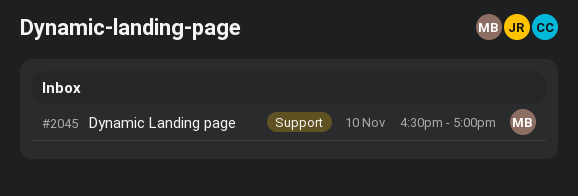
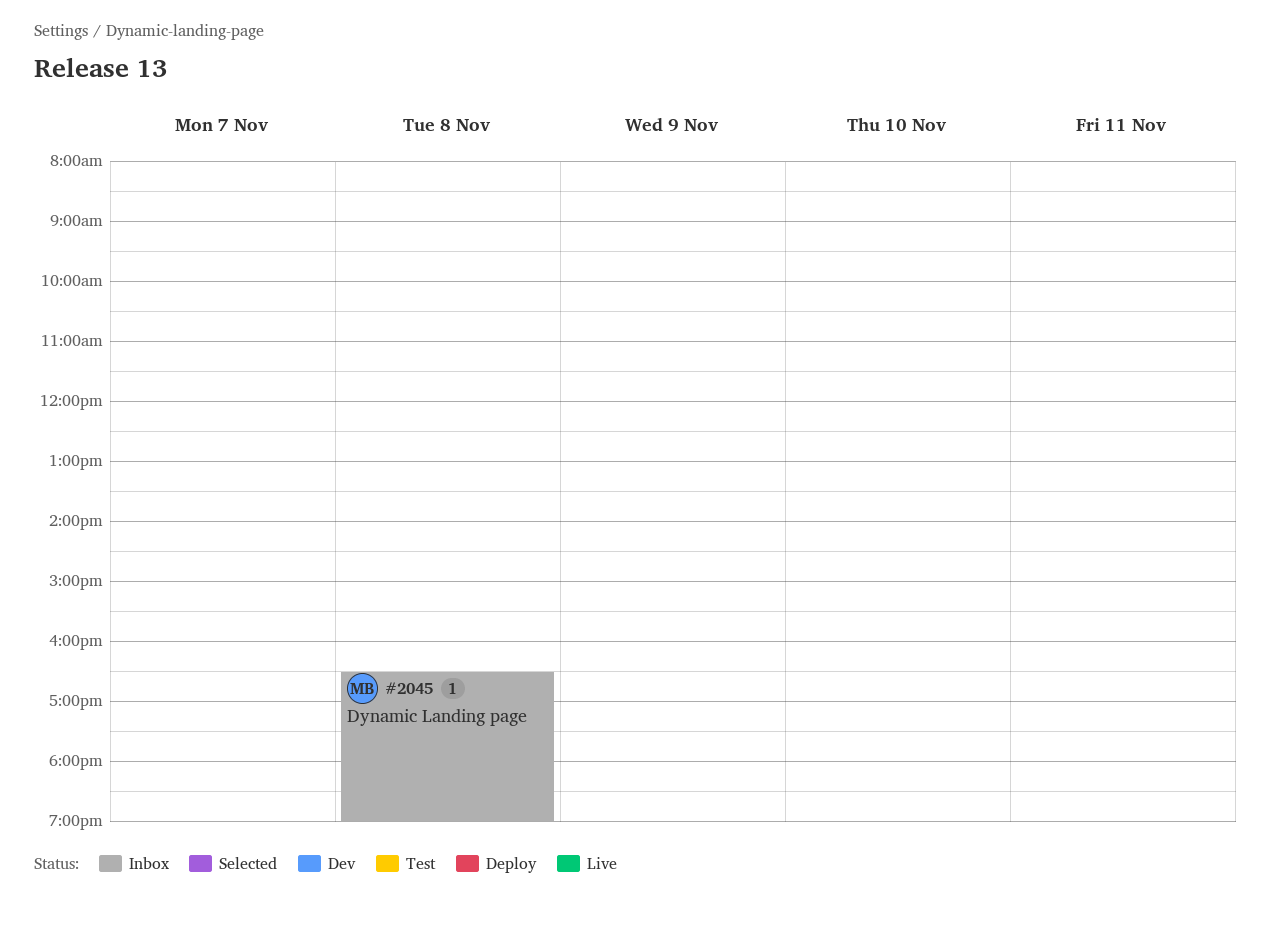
#2045, day: Nov 10 -> Nov 8
#2045, ends: 17:00 -> 19:00

